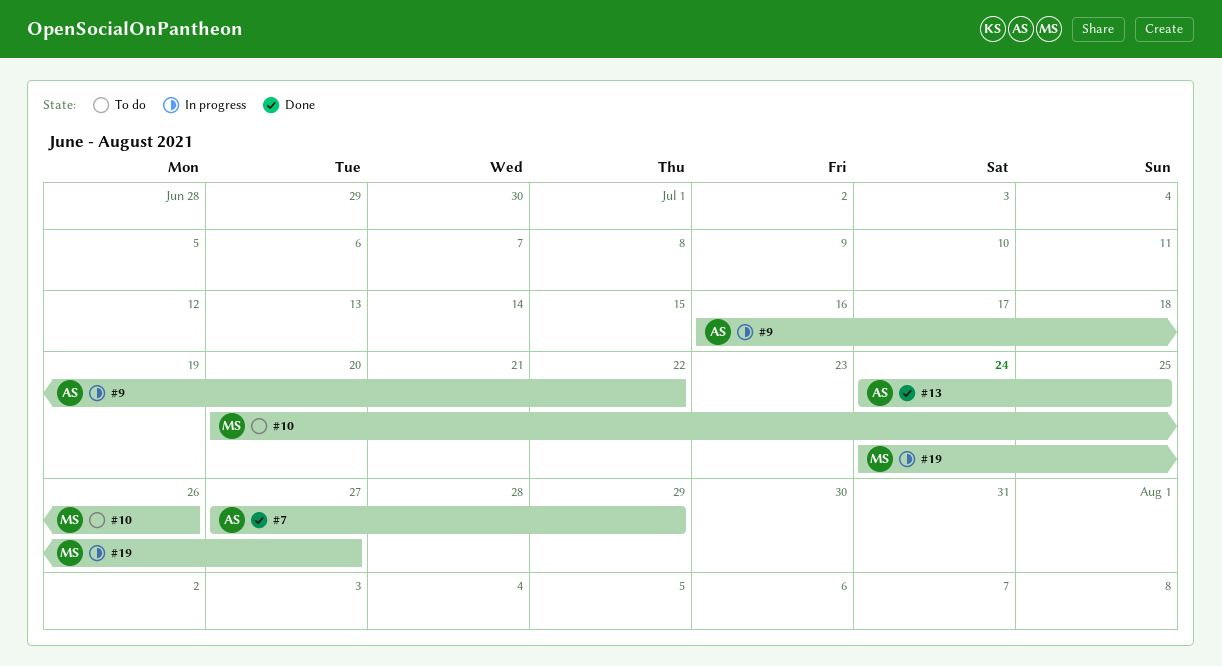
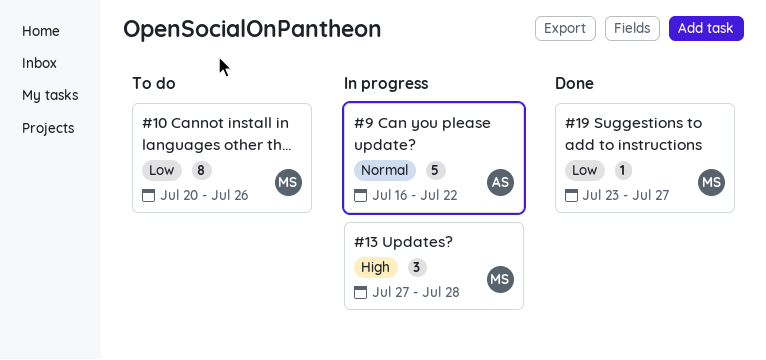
#7: present -> none
#13, status: Done -> In progress
#13, owner: AS -> MS
#13, start: Jul 24 -> Jul 27
#13, due: Jul 25 -> Jul 28
#19, status: In progress -> Done
#19, start: Jul 24 -> Jul 23

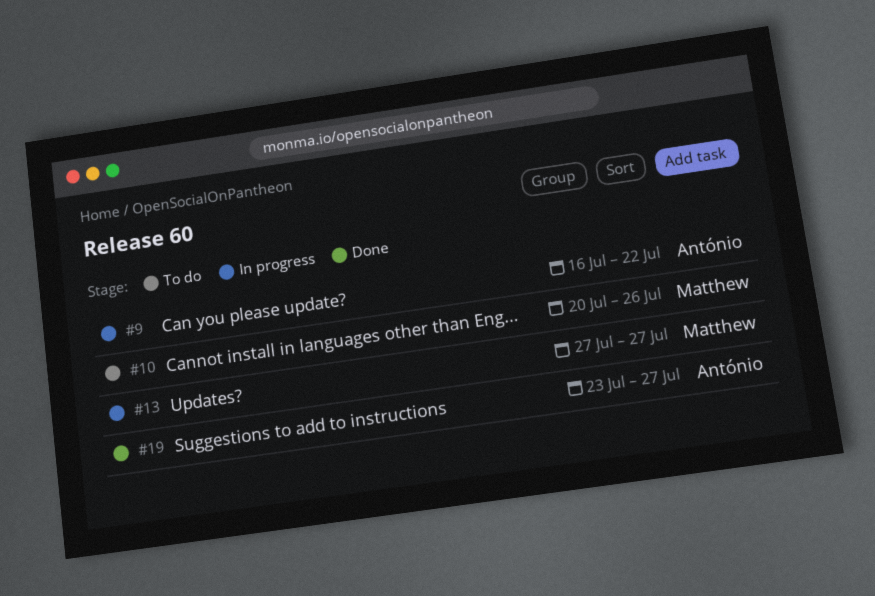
#13, due: Jul 28 -> Jul 27
#19, owner: Matthew -> António

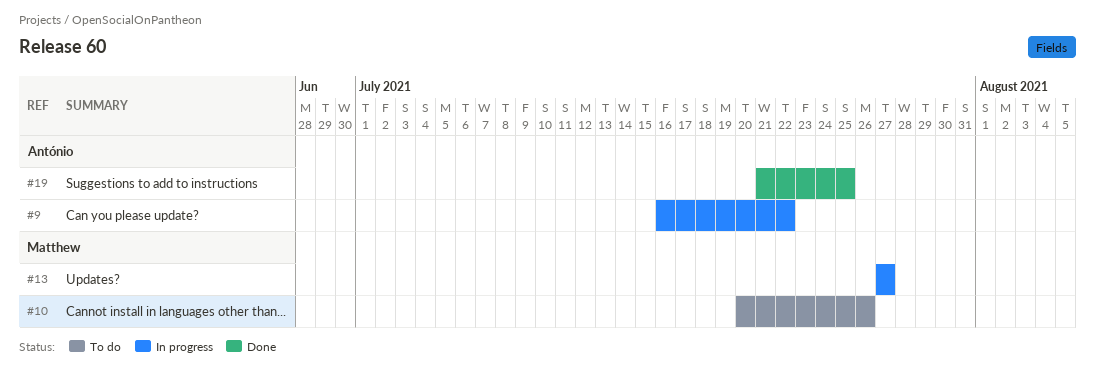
#19, start: Jul 23 -> Jul 21
#19, due: Jul 27 -> Jul 25

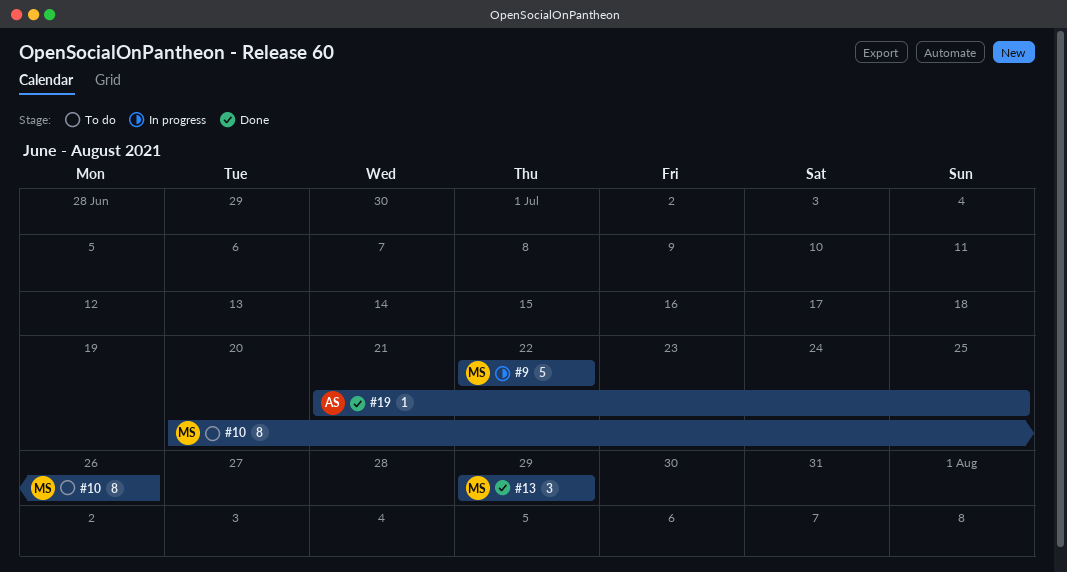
#9, owner: António -> Matthew
#9, start: Jul 16 -> Jul 22
#13, status: In progress -> Done
#13, start: Jul 27 -> Jul 29
#13, due: Jul 27 -> Jul 29

